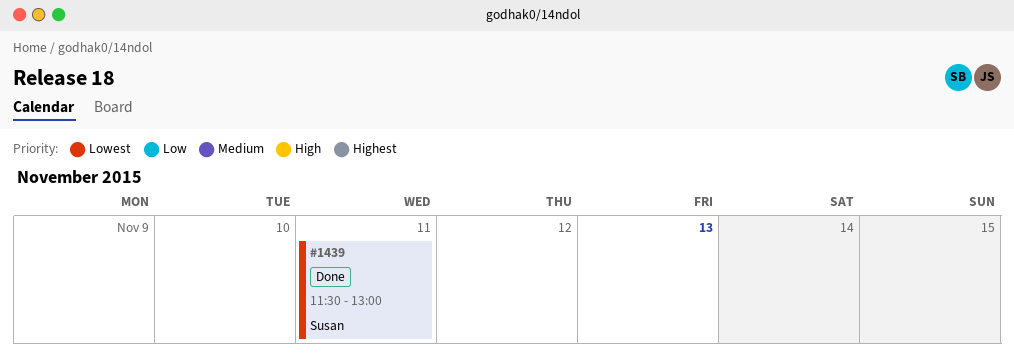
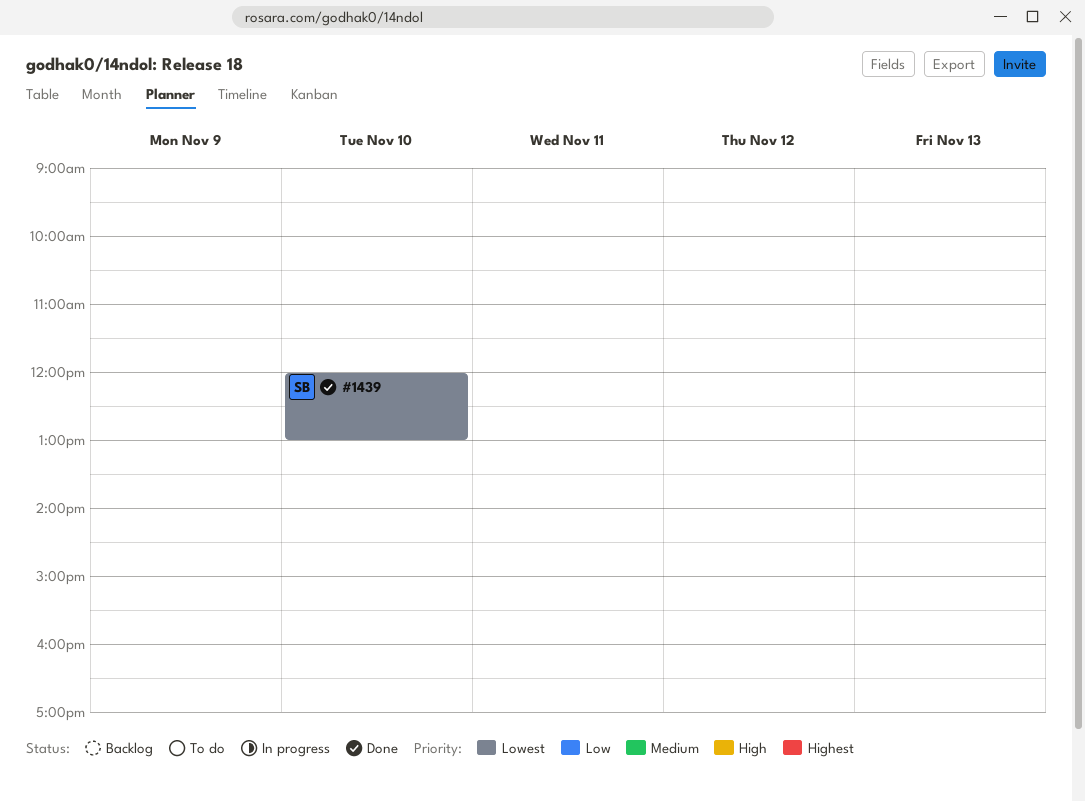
#1439, day: Nov 11 -> Nov 10
#1439, begins: 11:30 -> 12:00

